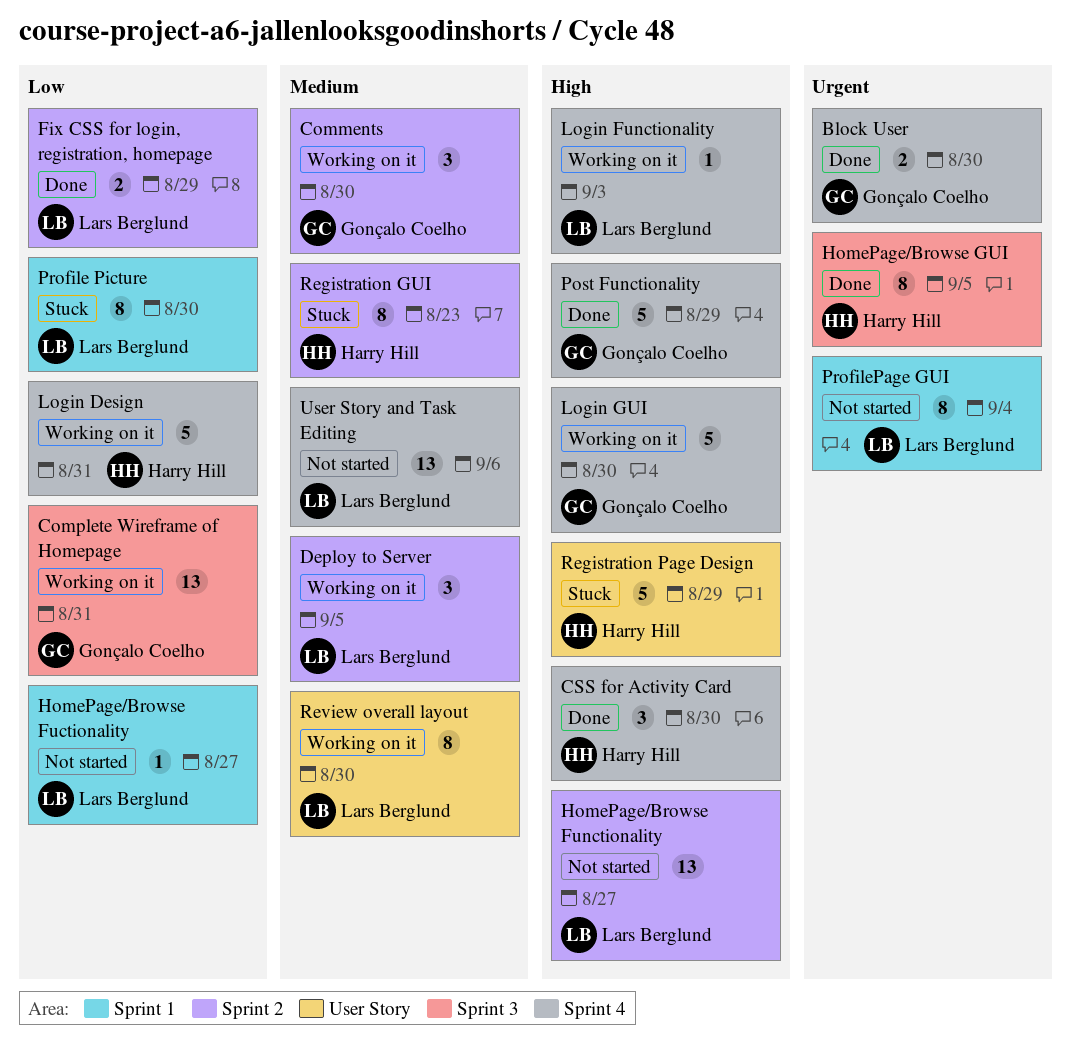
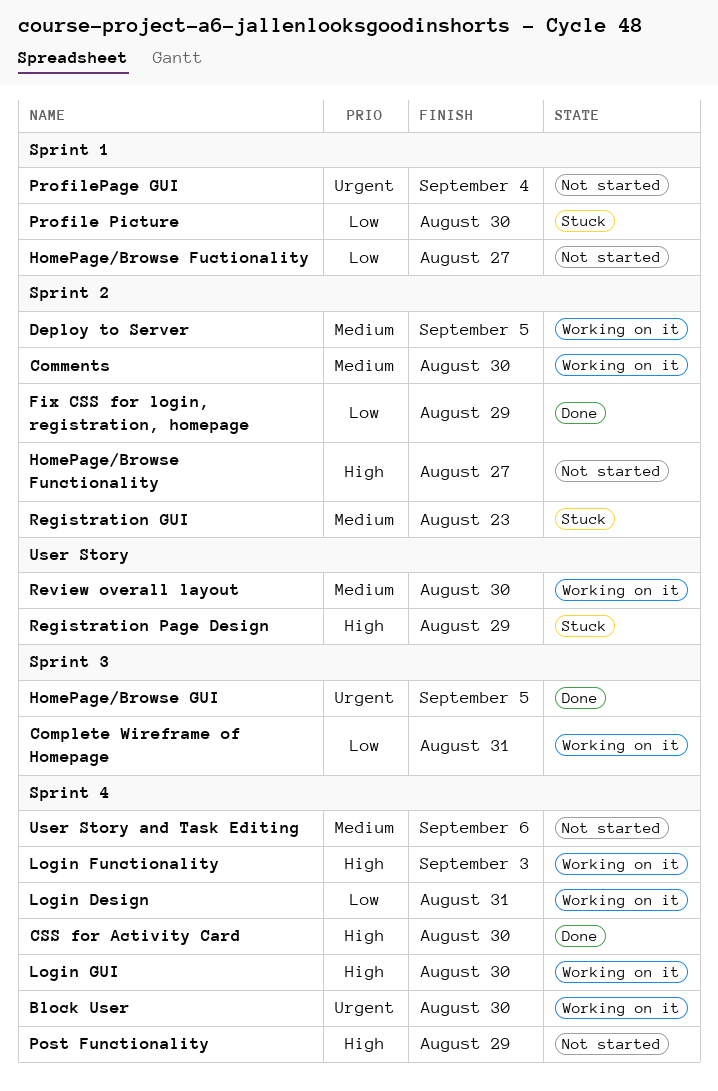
Block User, status: Done -> Working on it
Post Functionality, status: Done -> Not started

